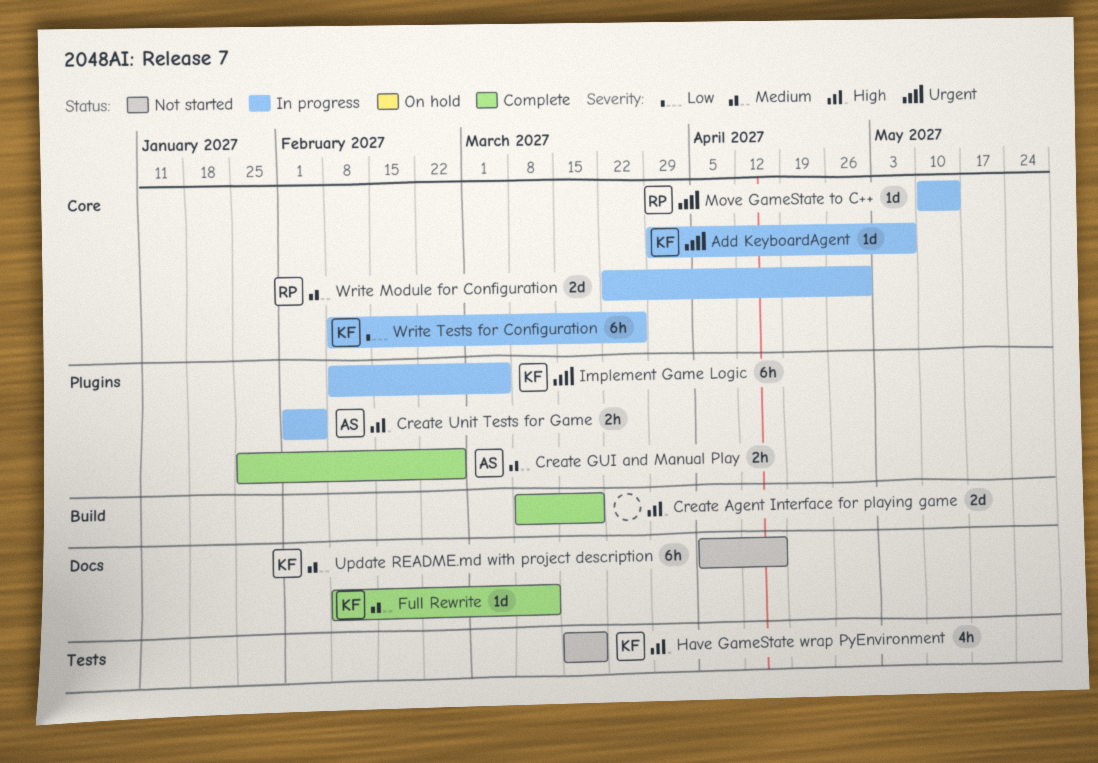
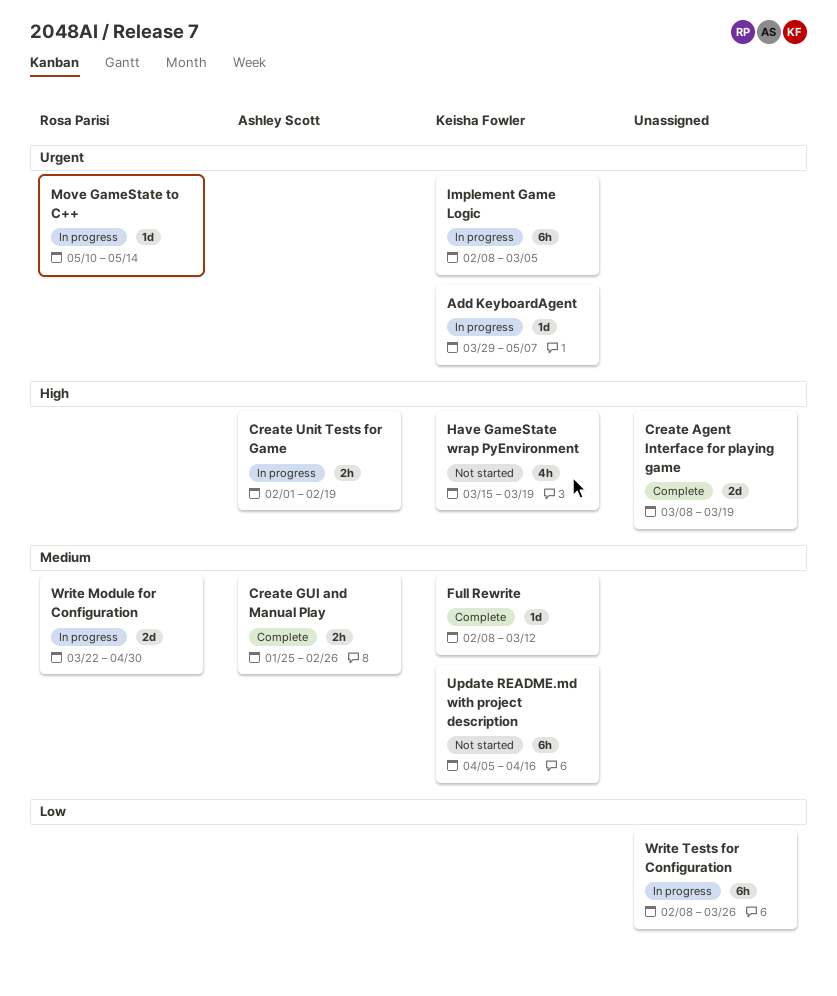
Create Unit Tests for Game, due: Feb 5 -> Feb 19
Write Tests for Configuration, owner: Keisha Fowler -> none

